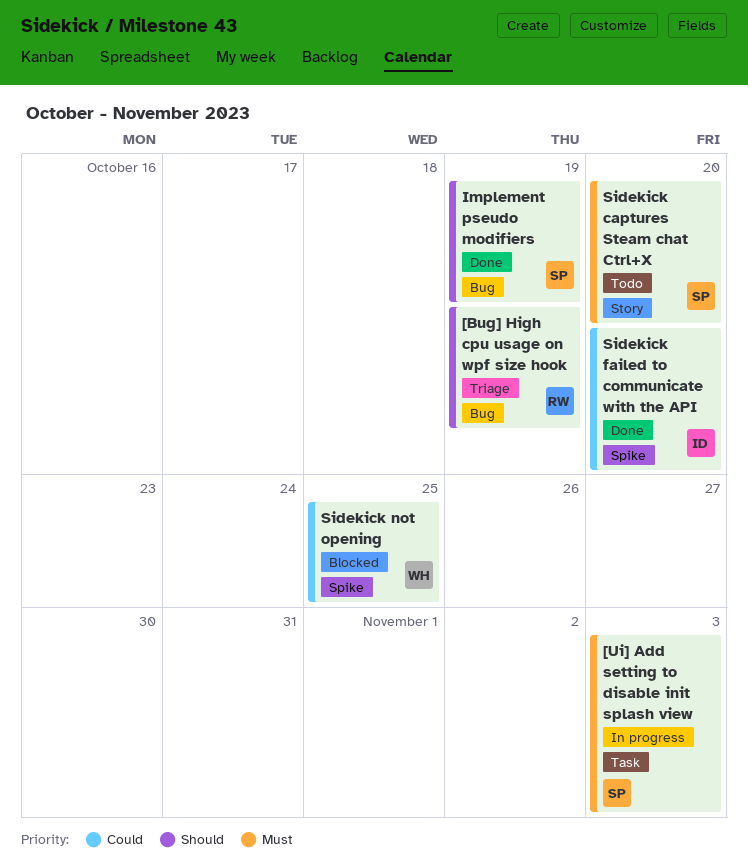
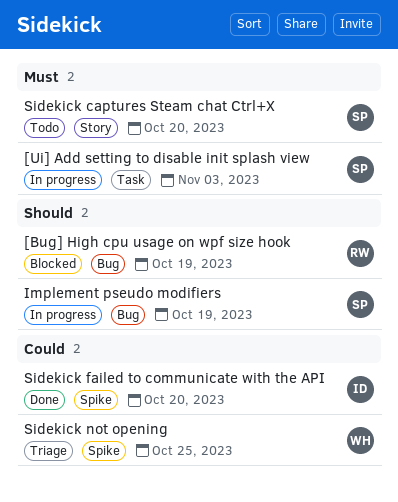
[Bug] High cpu usage on wpf size hook, status: Triage -> Blocked
Implement pseudo modifiers, status: Done -> In progress
Sidekick not opening, status: Blocked -> Triage

